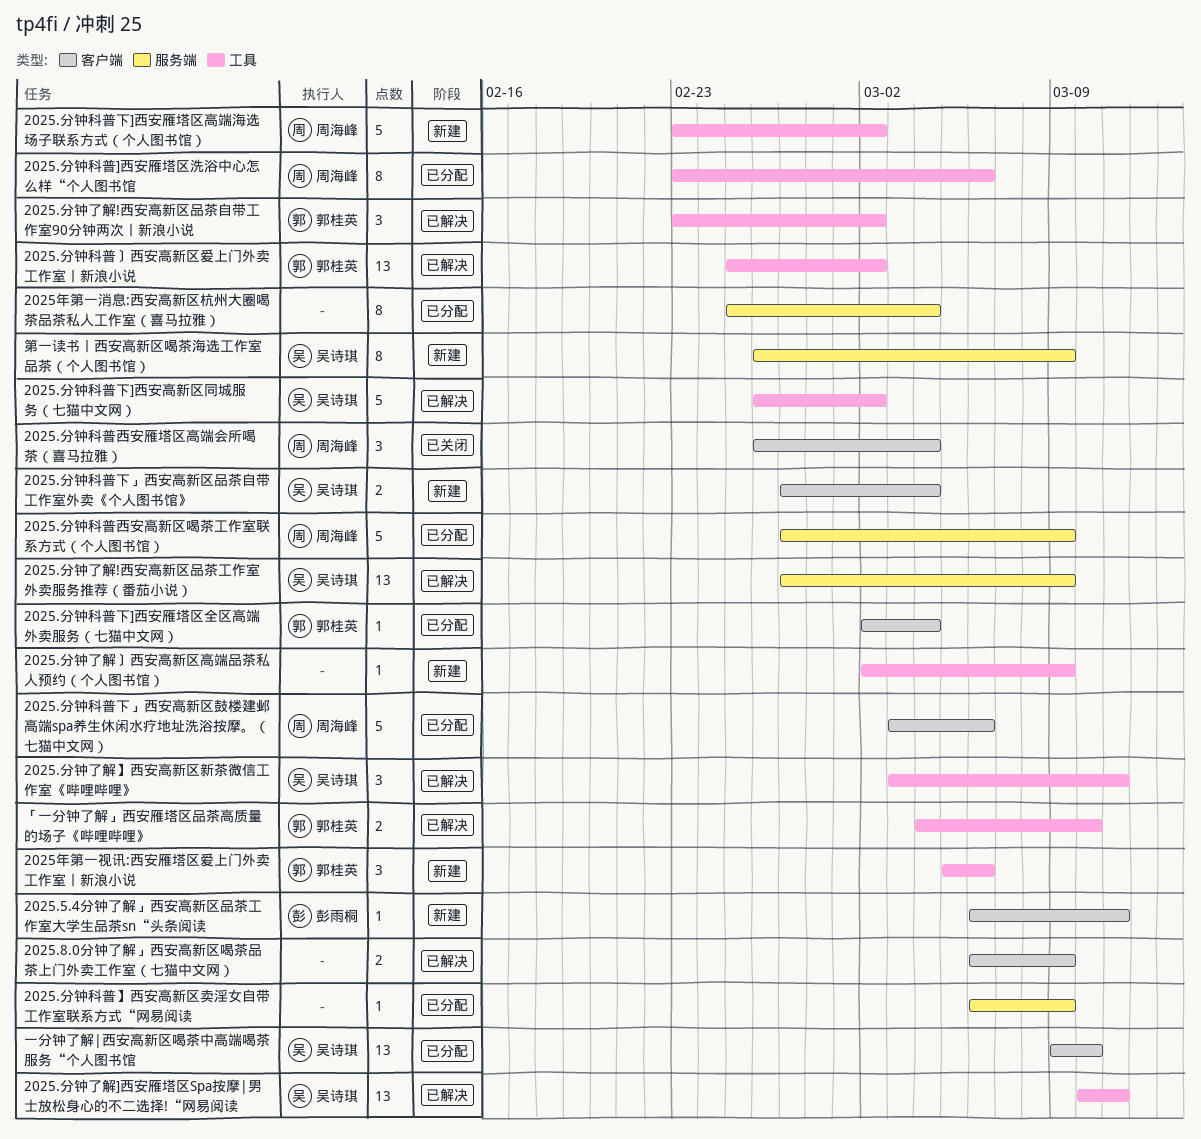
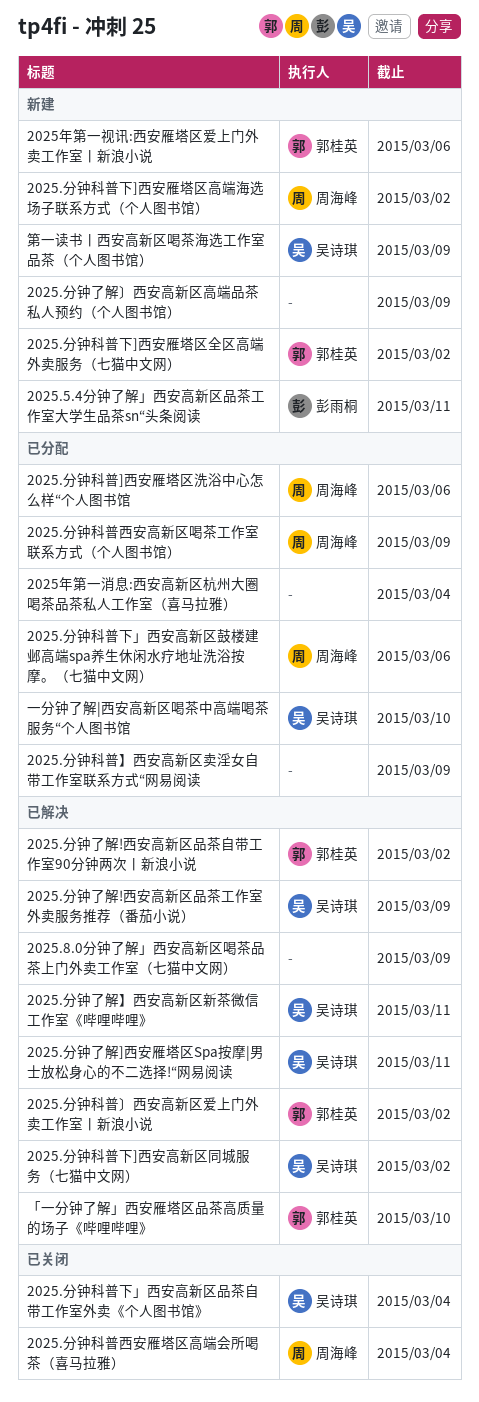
2025.分钟科普下]西安雁塔区全区高端外卖服务（七猫中文网）, status: 已分配 -> 新建
2025.分钟科普下]西安雁塔区全区高端外卖服务（七猫中文网）, due: Mar 4 -> Mar 2
2025.分钟科普下」西安高新区品茶自带工作室外卖《个人图书馆》, status: 新建 -> 已关闭

